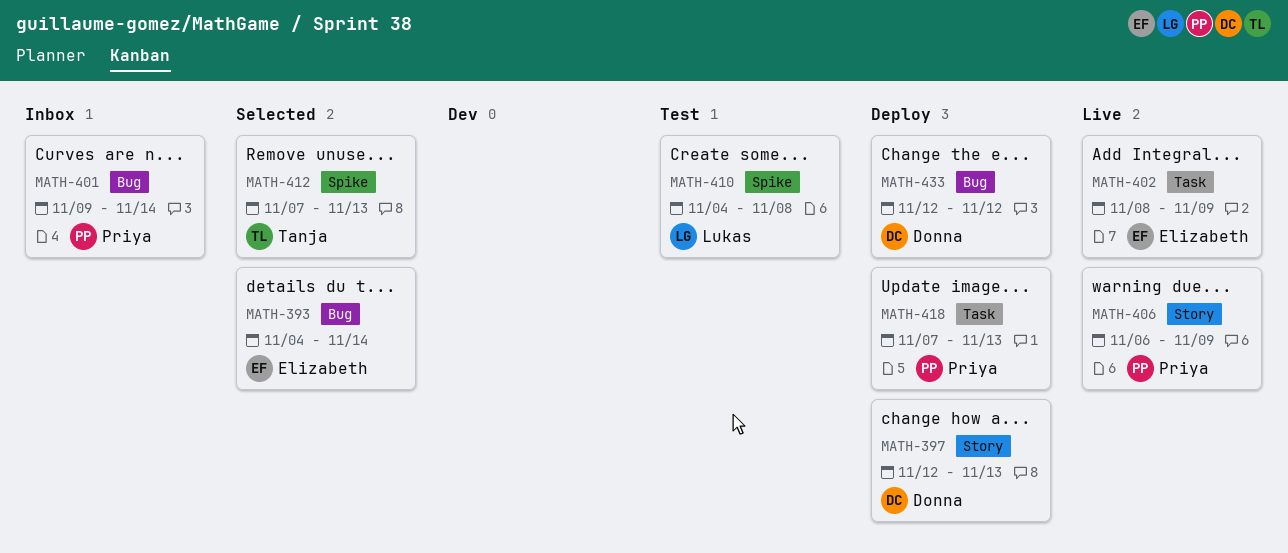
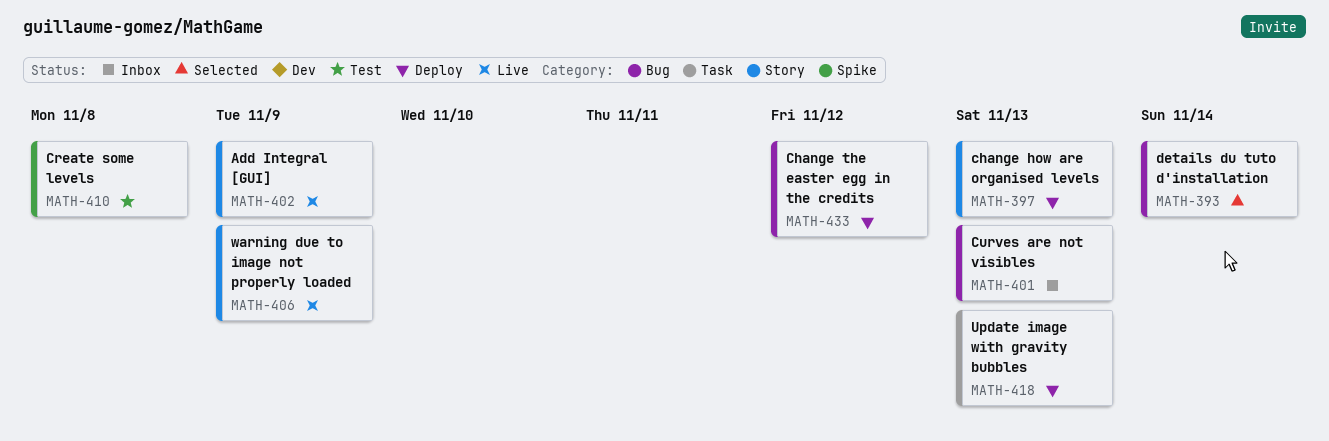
MATH-401, due: Nov 14 -> Nov 13
MATH-402, label: Task -> Story
MATH-412: present -> none

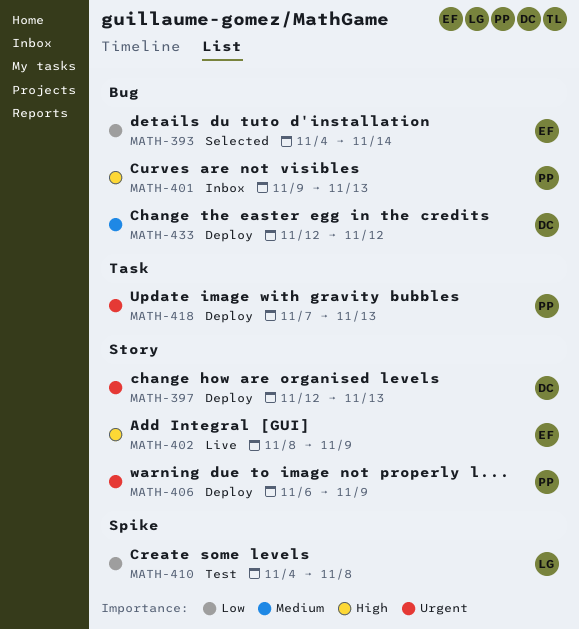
MATH-406, status: Live -> Deploy

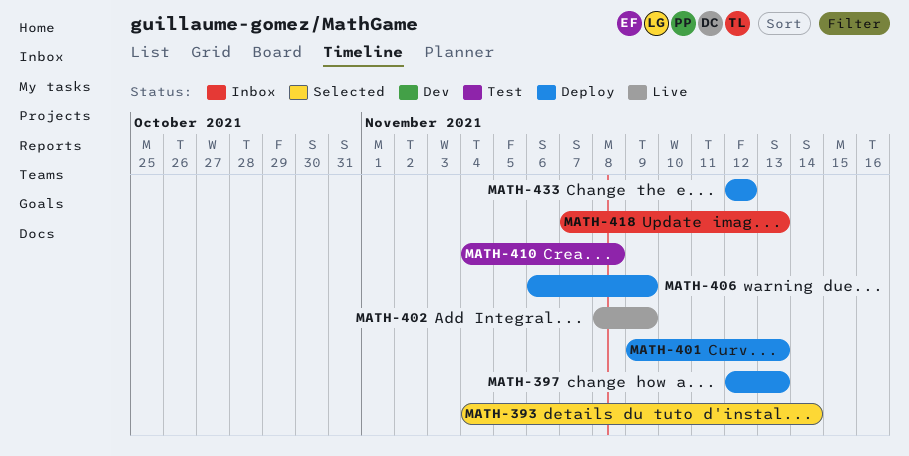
MATH-401, status: Inbox -> Deploy
MATH-418, status: Deploy -> Inbox

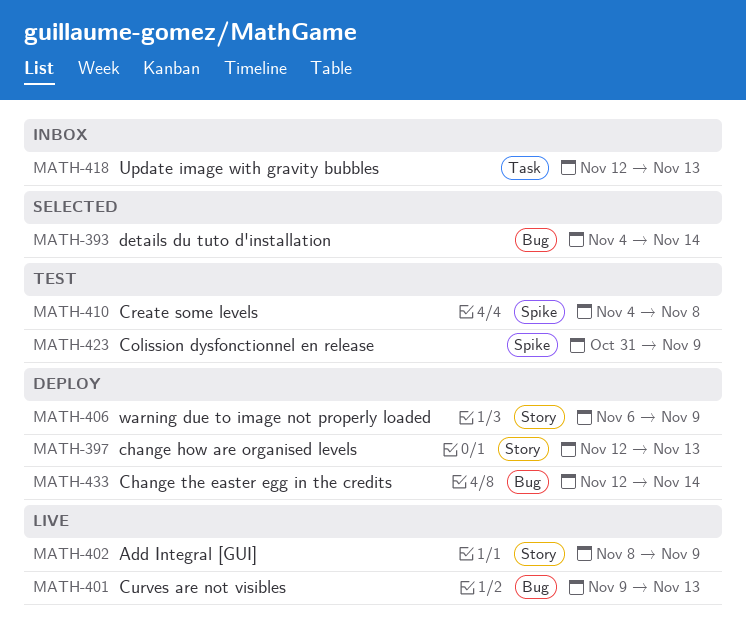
MATH-401, status: Deploy -> Live
MATH-418, start: Nov 7 -> Nov 12
MATH-423: none -> present
MATH-433, due: Nov 12 -> Nov 14

